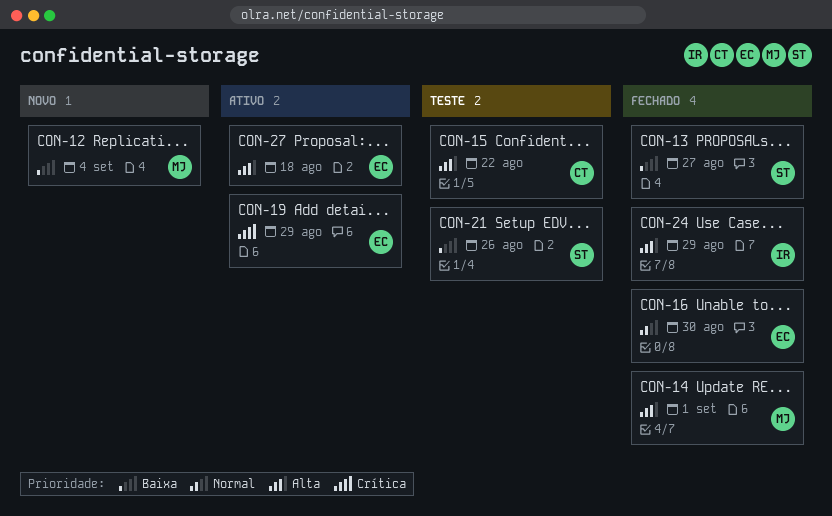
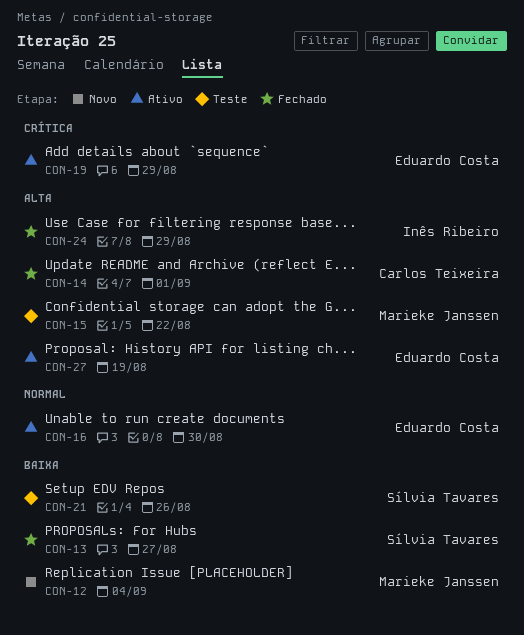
CON-14, owner: Marieke Janssen -> Carlos Teixeira
CON-15, owner: Carlos Teixeira -> Marieke Janssen
CON-16, status: Fechado -> Ativo
CON-27, due: Aug 18 -> Aug 19

